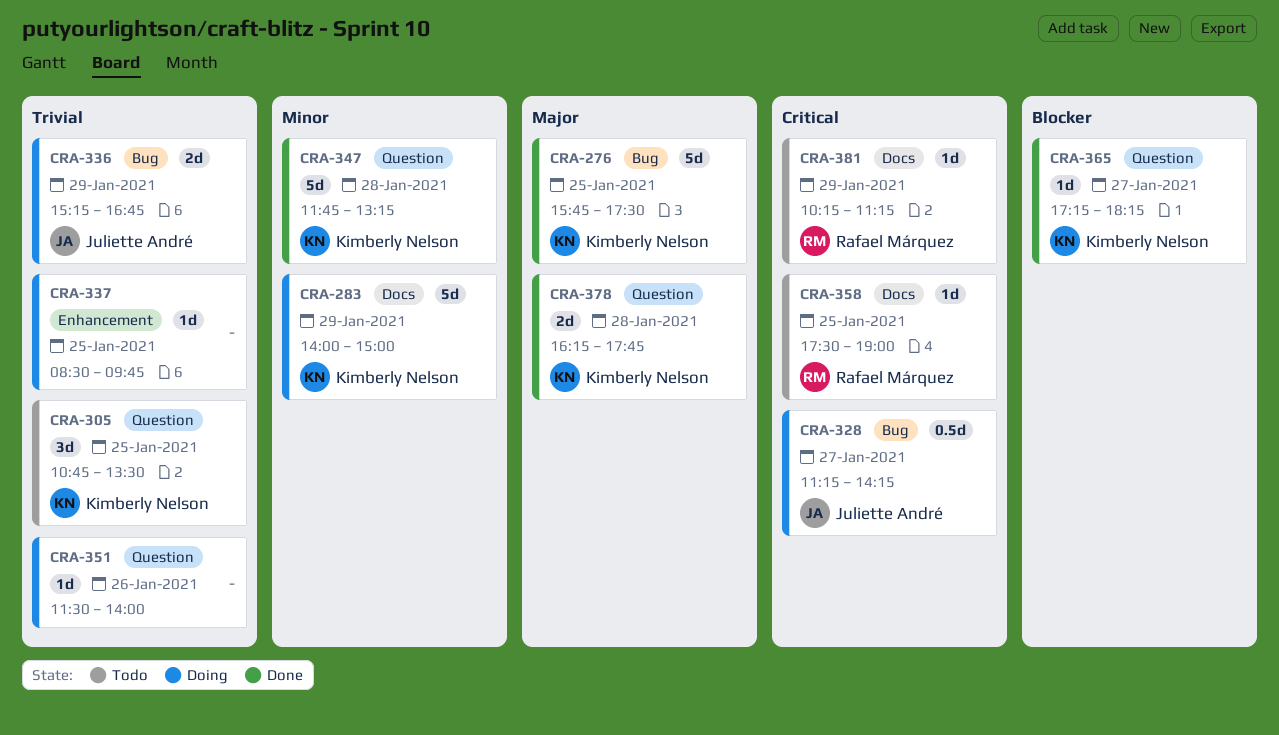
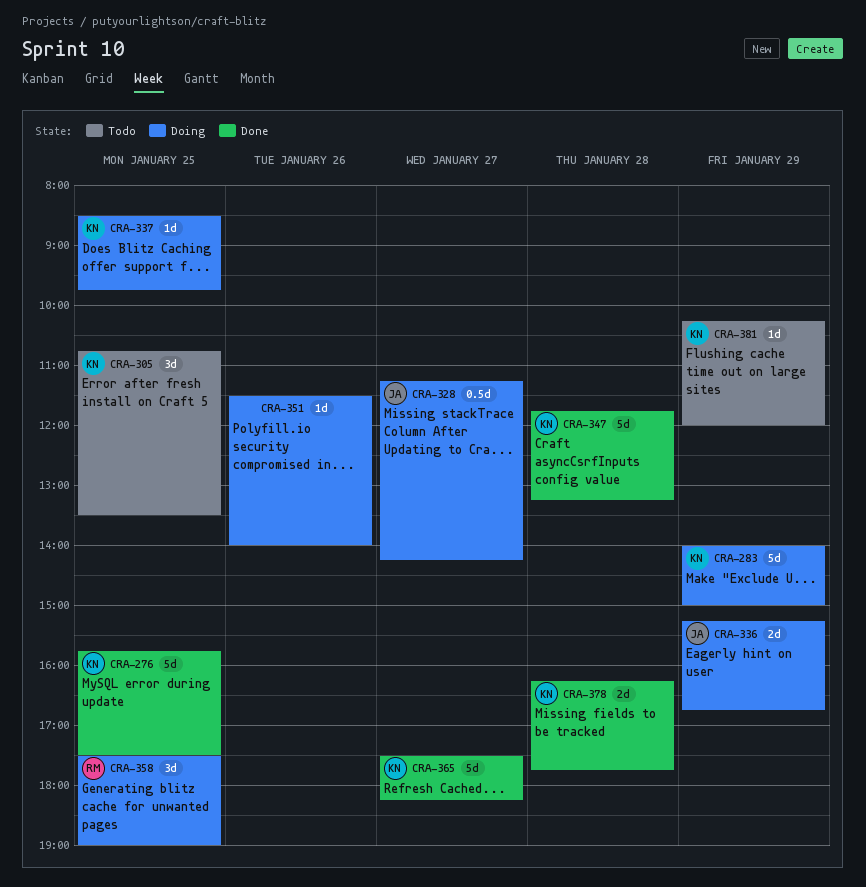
CRA-337, owner: none -> Kimberly Nelson
CRA-358, status: Todo -> Doing
CRA-358, estimate: 1d -> 3d
CRA-365, estimate: 1d -> 5d
CRA-365, begins: 17:15 -> 17:30
CRA-381, owner: Rafael Márquez -> Kimberly Nelson
CRA-381, ends: 11:15 -> 12:00

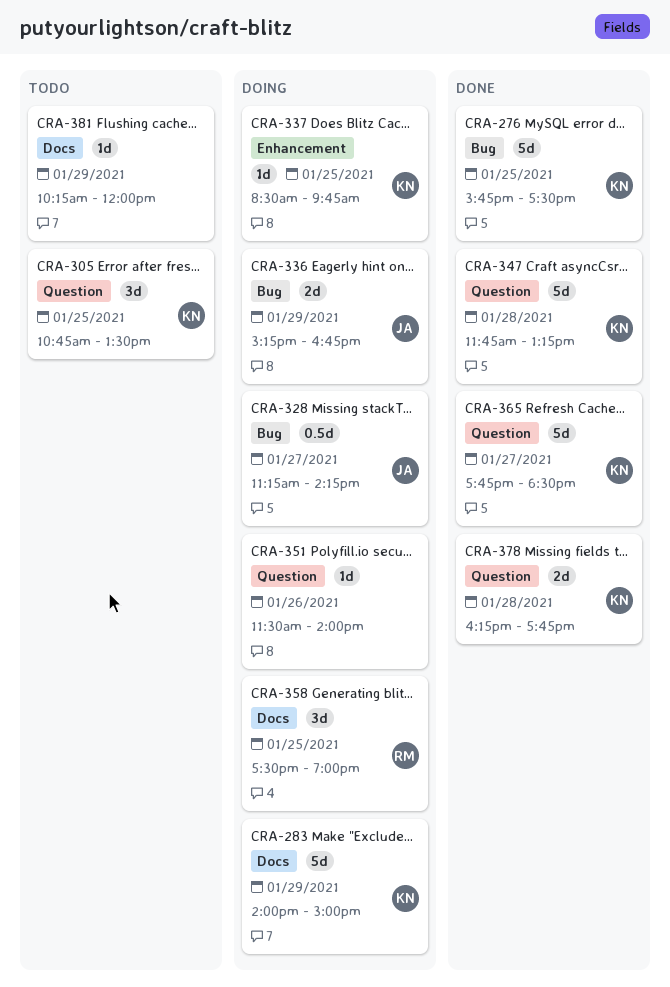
CRA-365, begins: 17:30 -> 17:45
CRA-365, ends: 18:15 -> 18:30
CRA-381, owner: KN -> none

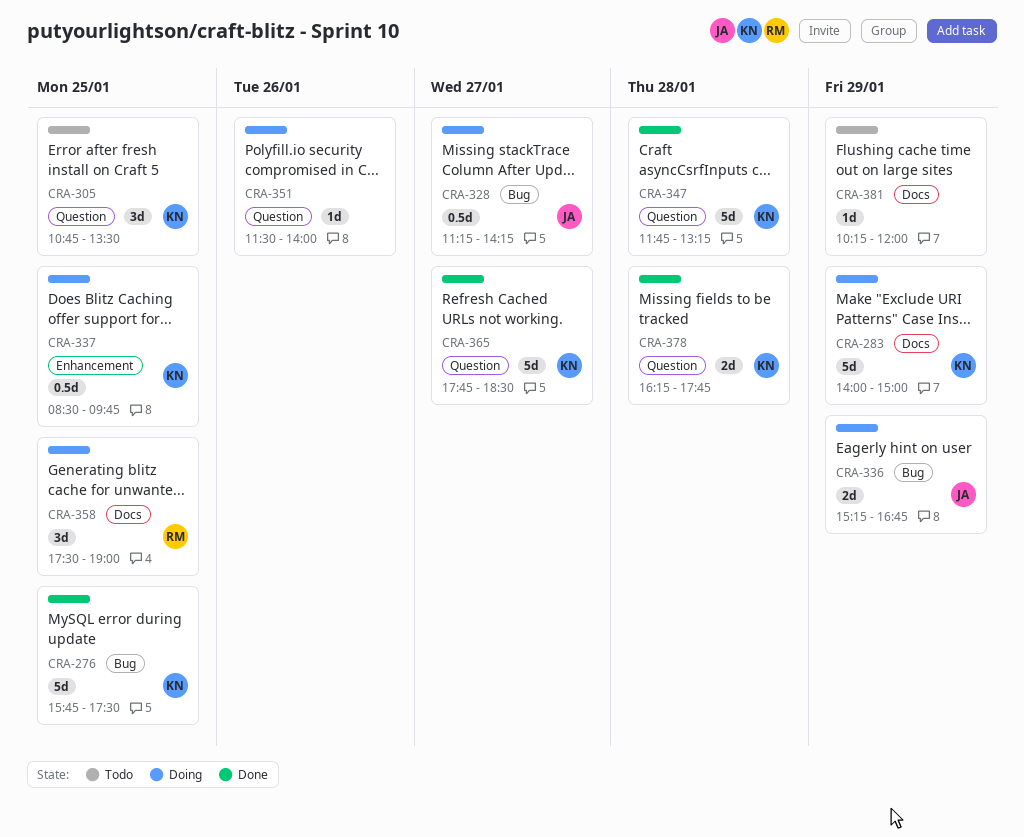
CRA-337, estimate: 1d -> 0.5d

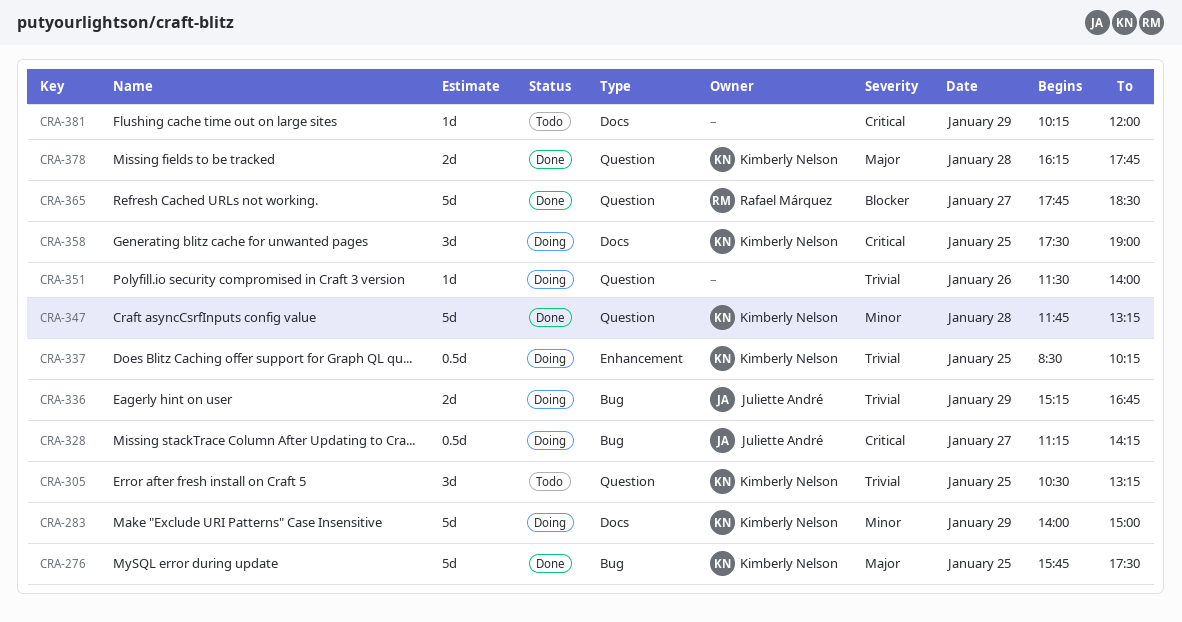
CRA-305, begins: 10:45 -> 10:30
CRA-305, ends: 13:30 -> 13:15
CRA-337, ends: 09:45 -> 10:15
CRA-358, owner: Rafael Márquez -> Kimberly Nelson
CRA-365, owner: Kimberly Nelson -> Rafael Márquez

